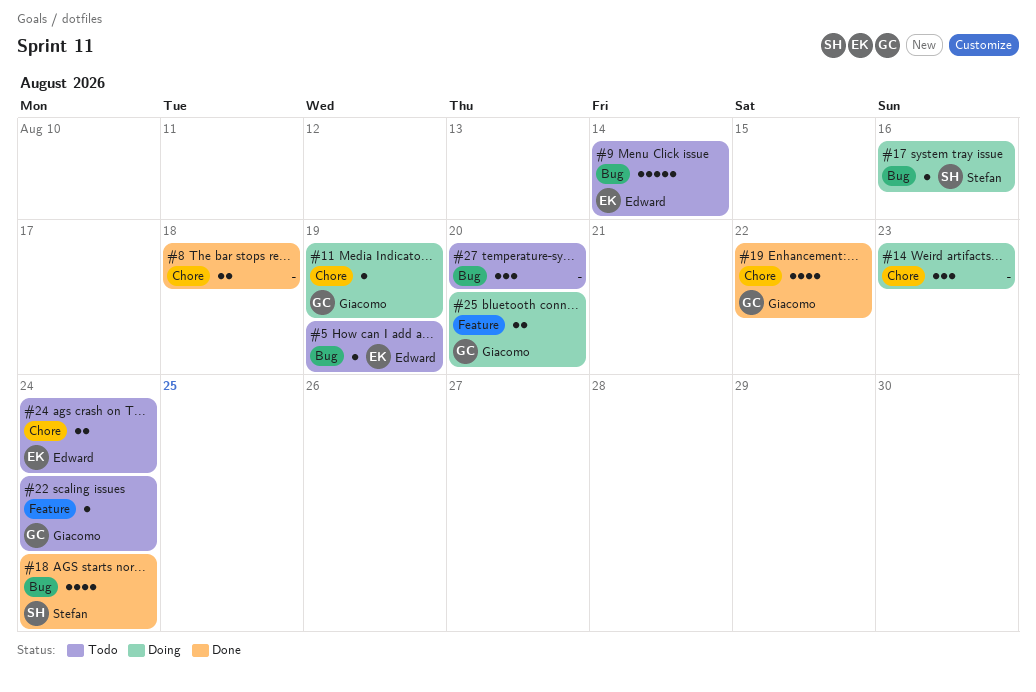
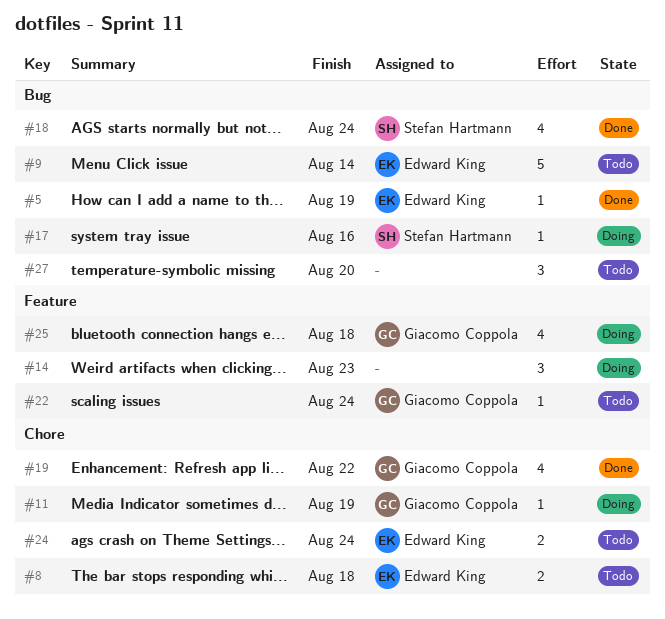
#5, status: Todo -> Done
#8, status: Done -> Todo
#8, owner: none -> Edward King
#14, label: Chore -> Feature
#25, estimate: 2 -> 4
#25, due: Aug 20 -> Aug 18

